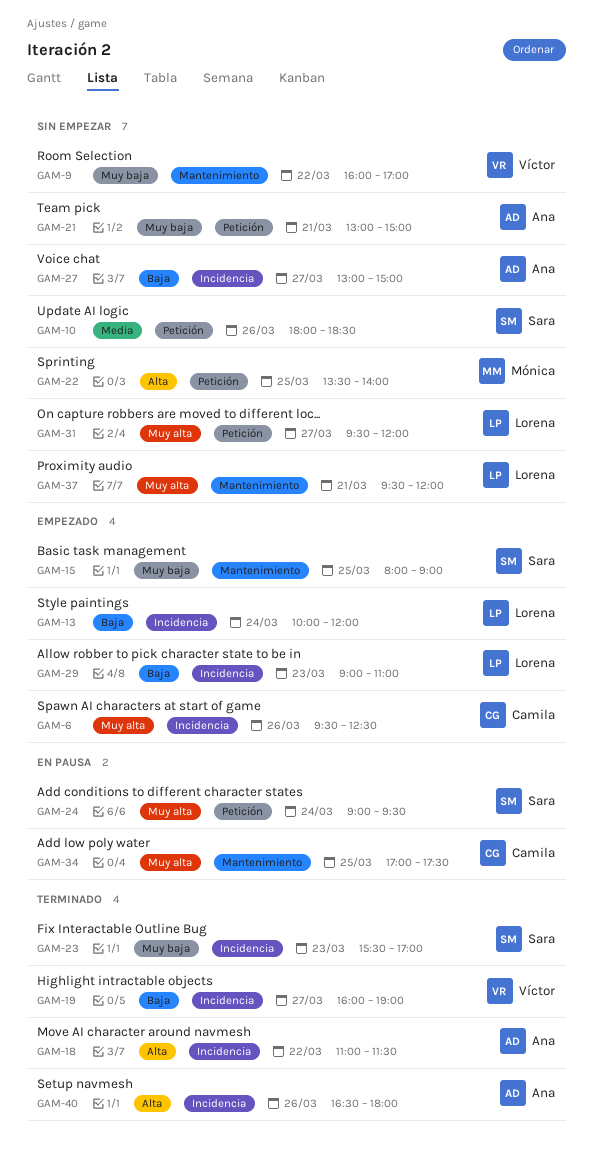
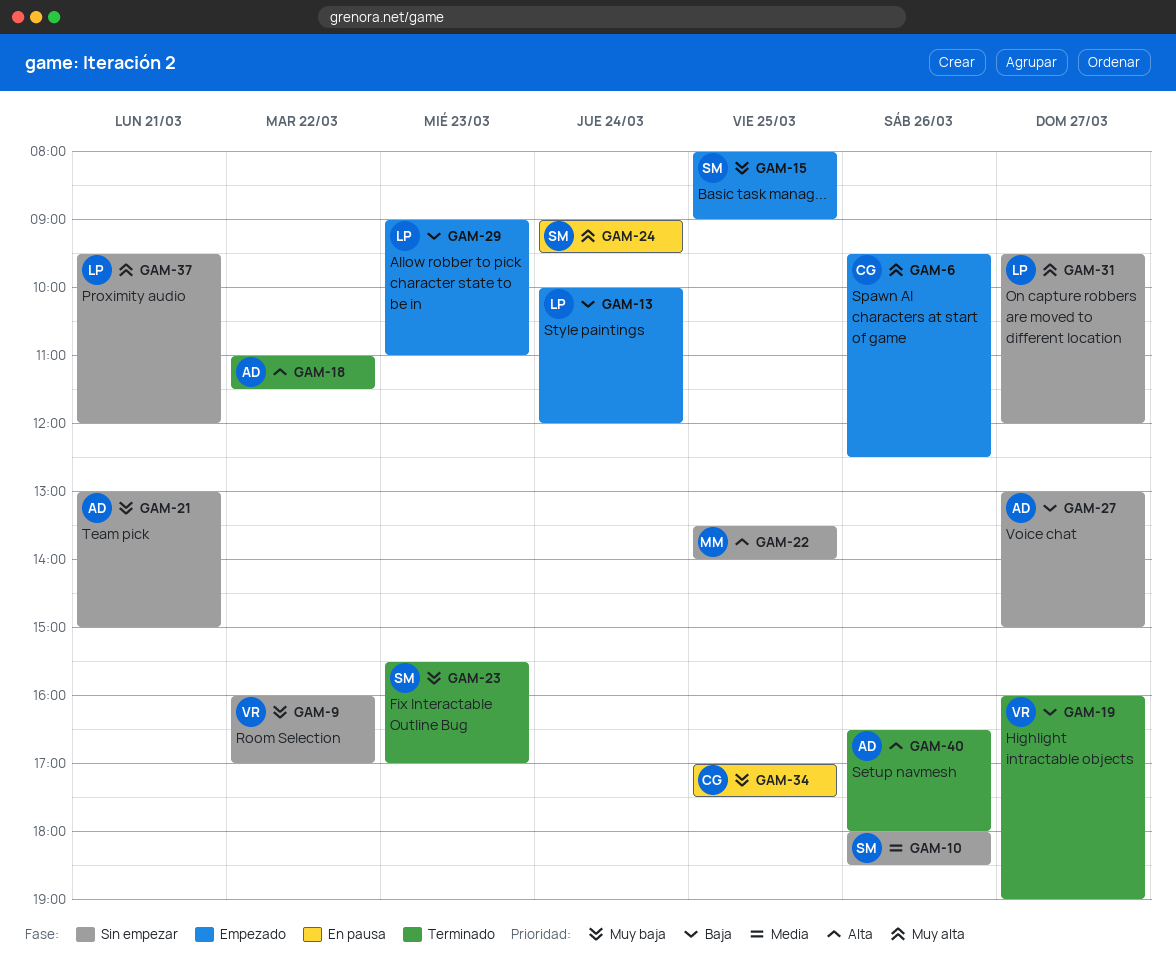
GAM-34, priority: Muy alta -> Muy baja

